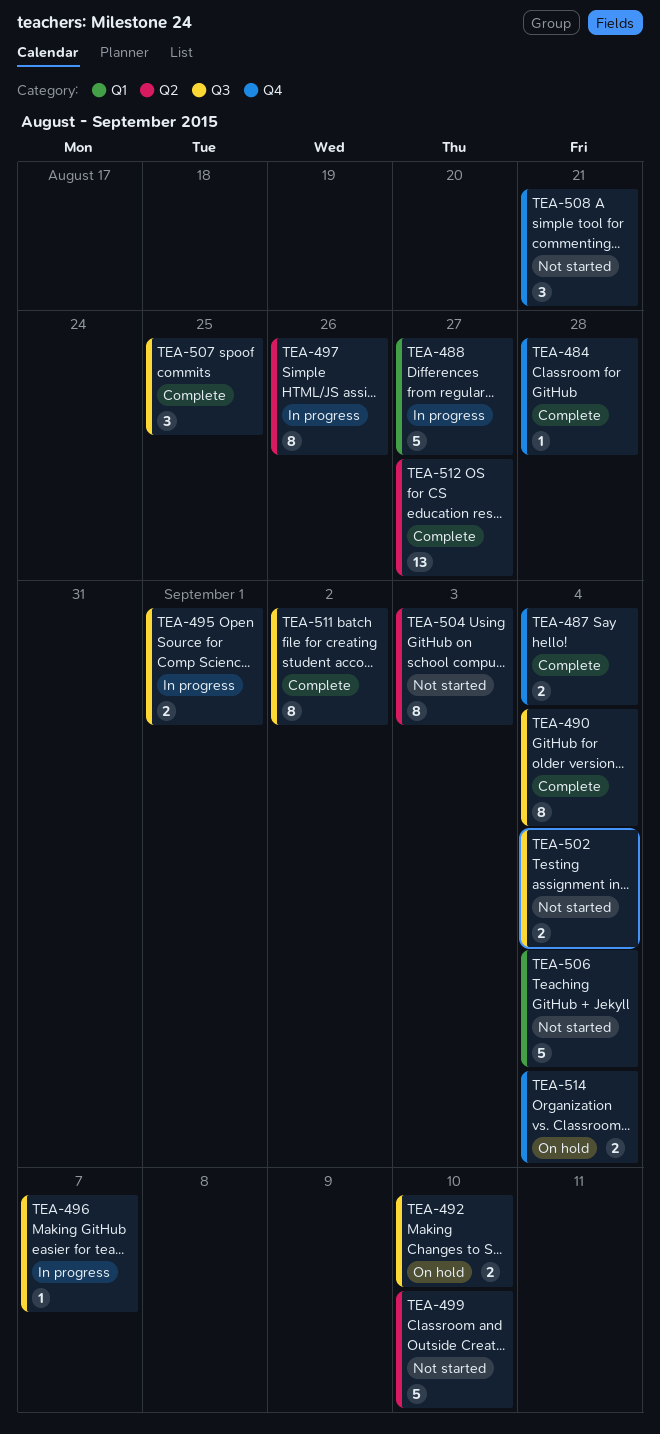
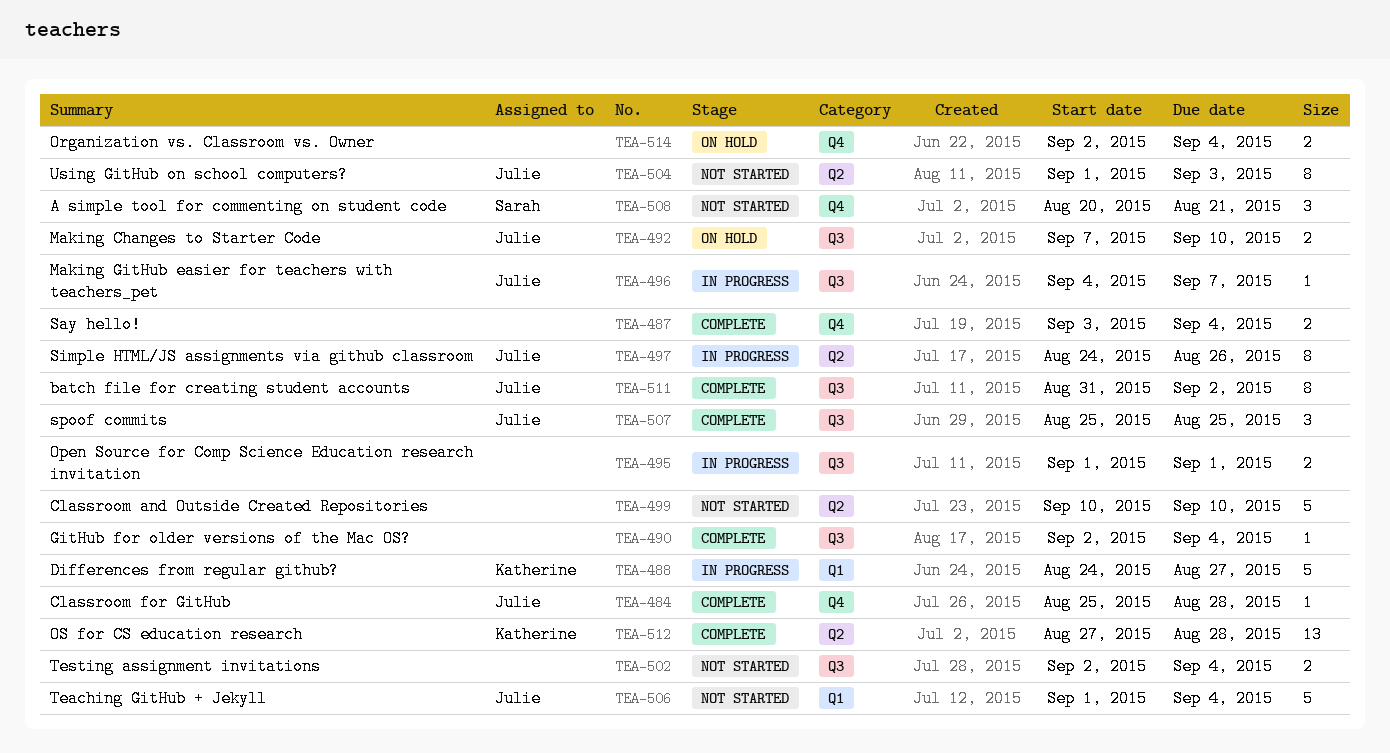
TEA-490, estimate: 8 -> 1
TEA-512, due: Aug 27 -> Aug 28

